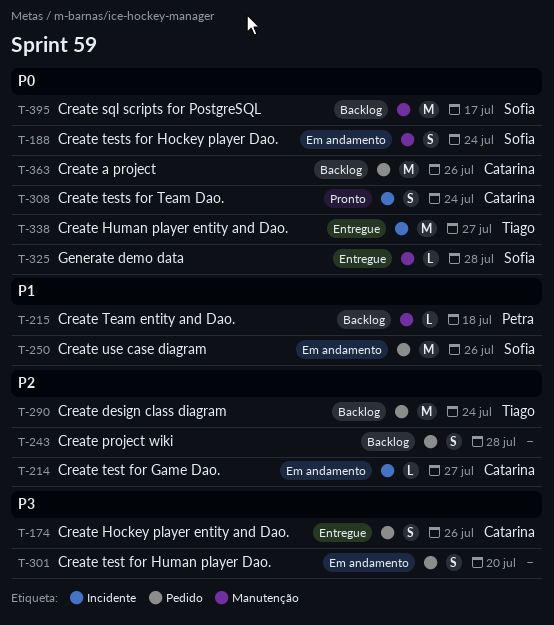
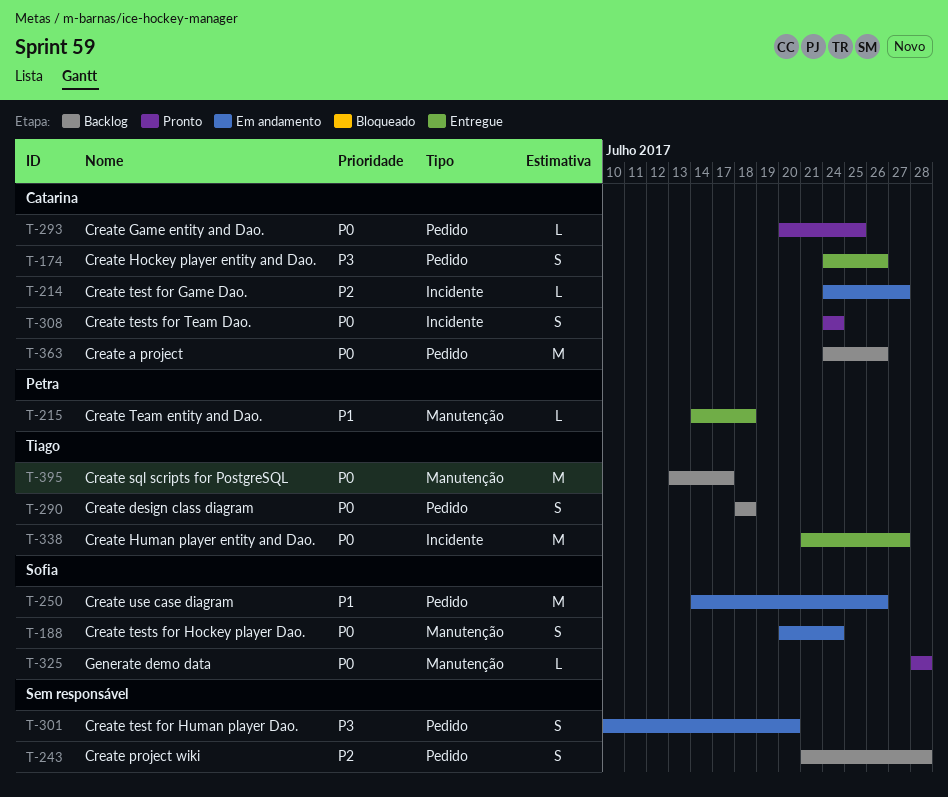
T-215, status: Backlog -> Entregue
T-290, priority: P2 -> P0
T-290, estimate: M -> S
T-290, due: Jul 24 -> Jul 18
T-293: none -> present
T-325, status: Entregue -> Pronto
T-395, owner: Sofia -> Tiago

